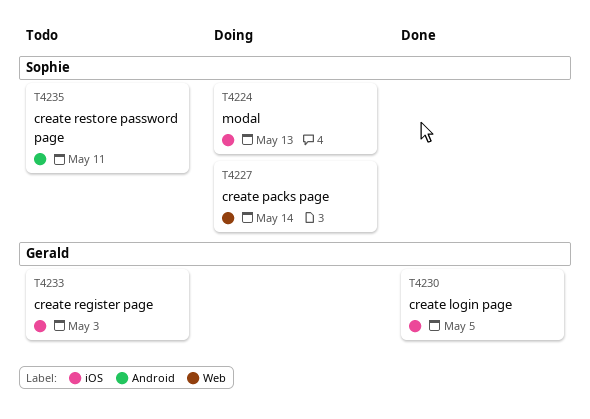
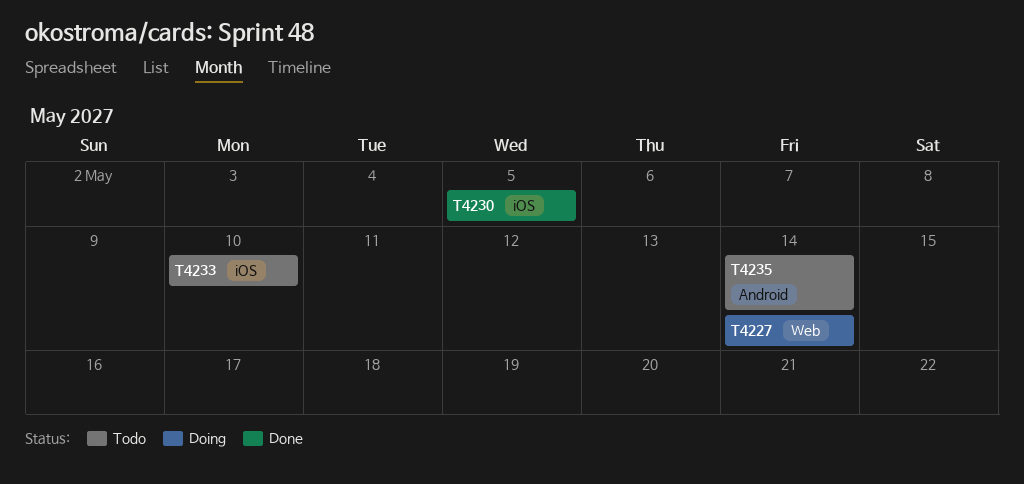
T4224: present -> none
T4233, due: May 3 -> May 10
T4235, due: May 11 -> May 14

